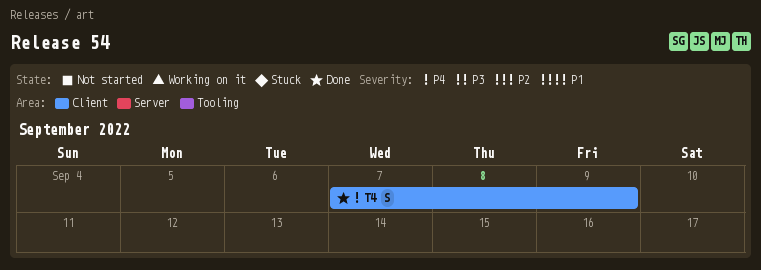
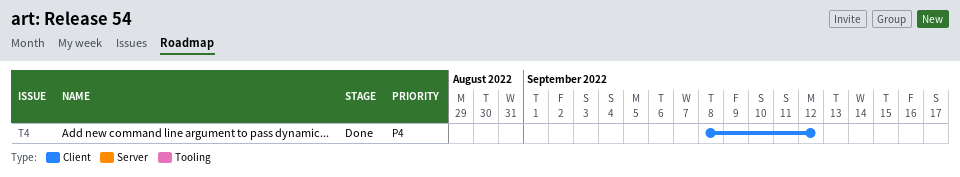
T4, start: Sep 7 -> Sep 8
T4, due: Sep 9 -> Sep 12

